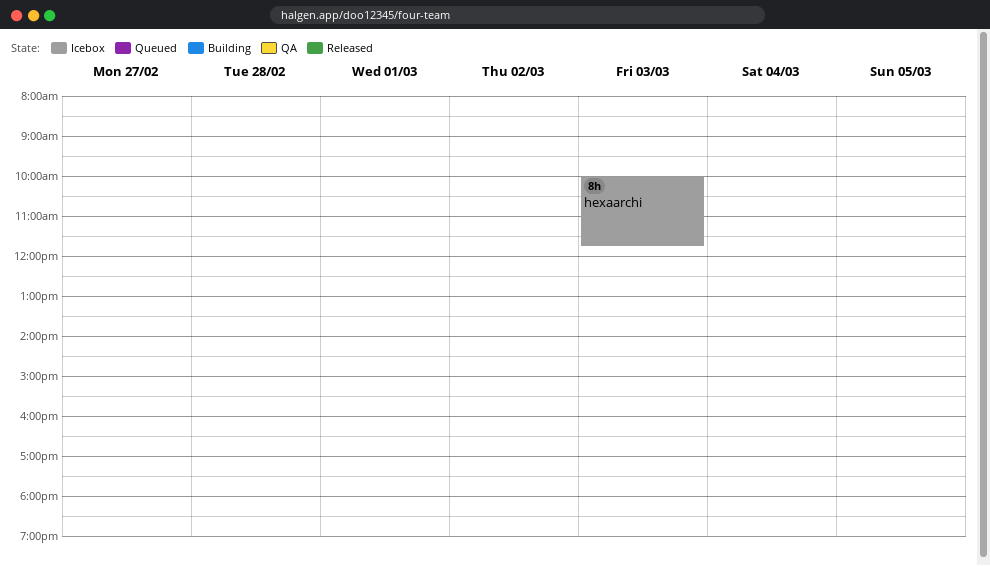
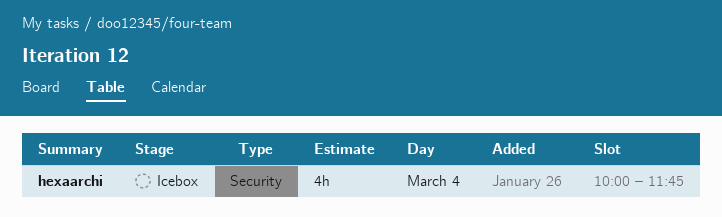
hexaarchi, estimate: 8h -> 4h
hexaarchi, day: Mar 3 -> Mar 4

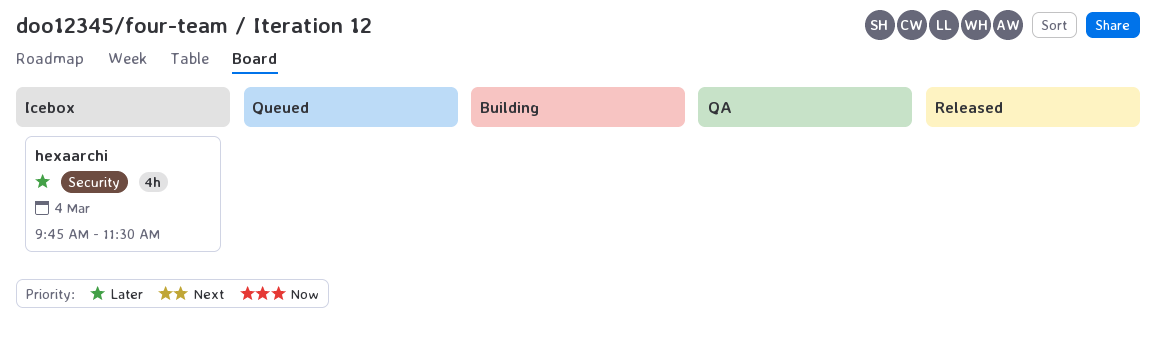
hexaarchi, begins: 10:00 -> 09:45
hexaarchi, ends: 11:45 -> 11:30

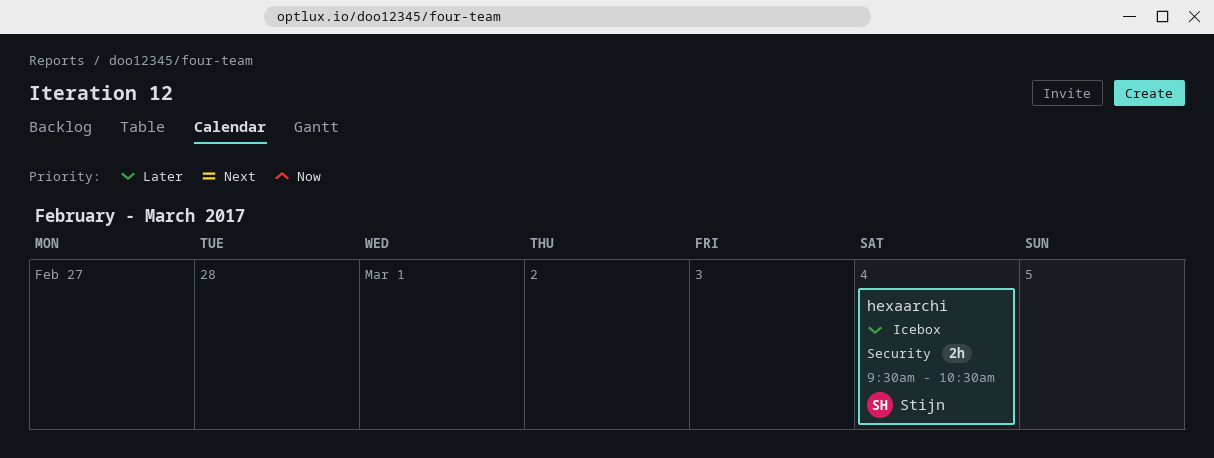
hexaarchi, estimate: 4h -> 2h
hexaarchi, begins: 09:45 -> 09:30
hexaarchi, ends: 11:30 -> 10:30

